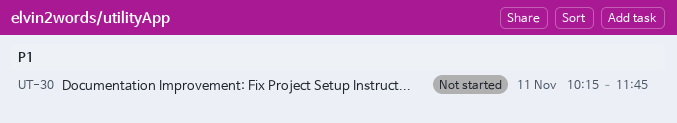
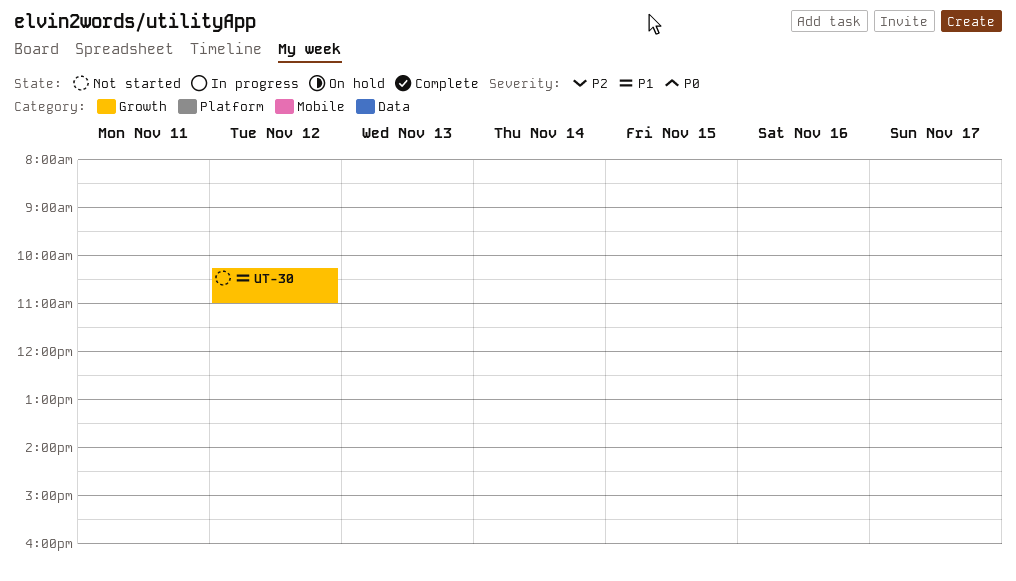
UT-30, day: Nov 11 -> Nov 12
UT-30, ends: 11:45 -> 11:00

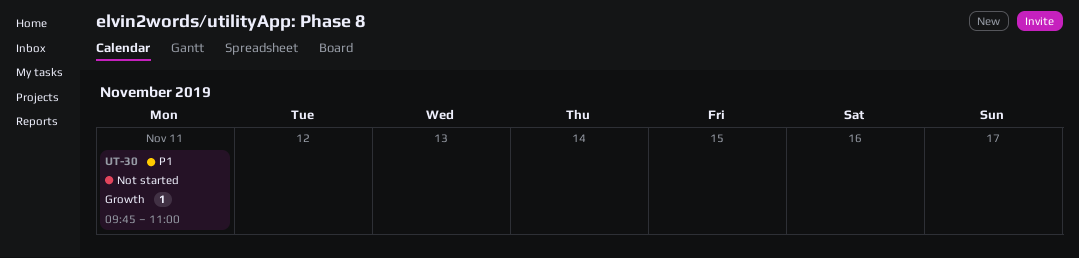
UT-30, day: Nov 12 -> Nov 11
UT-30, begins: 10:15 -> 09:45

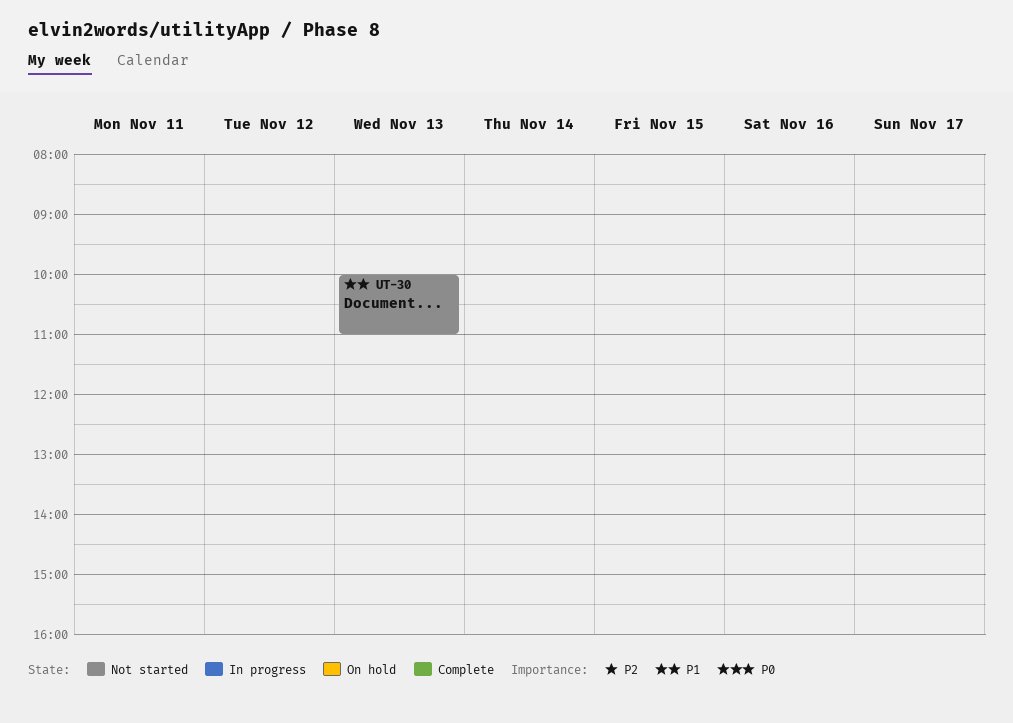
UT-30, day: Nov 11 -> Nov 13
UT-30, begins: 09:45 -> 10:00

